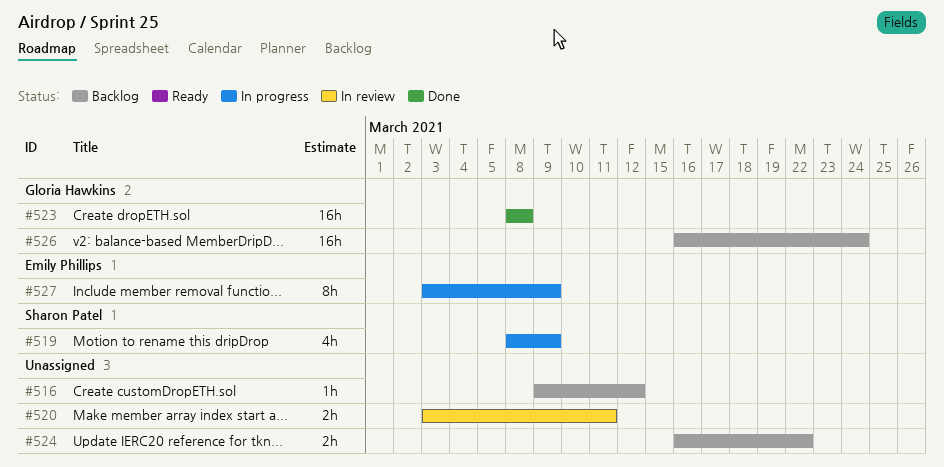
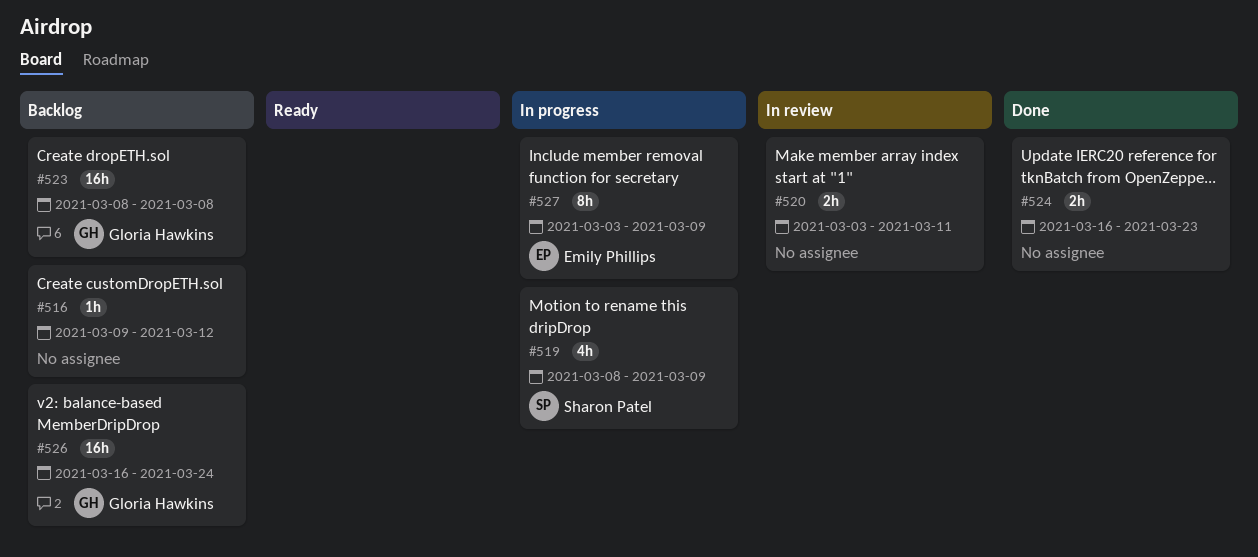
#523, status: Done -> Backlog
#524, status: Backlog -> Done
#524, due: Mar 22 -> Mar 23

